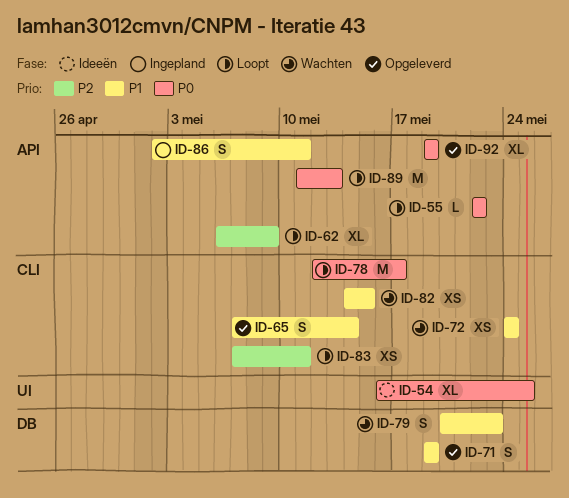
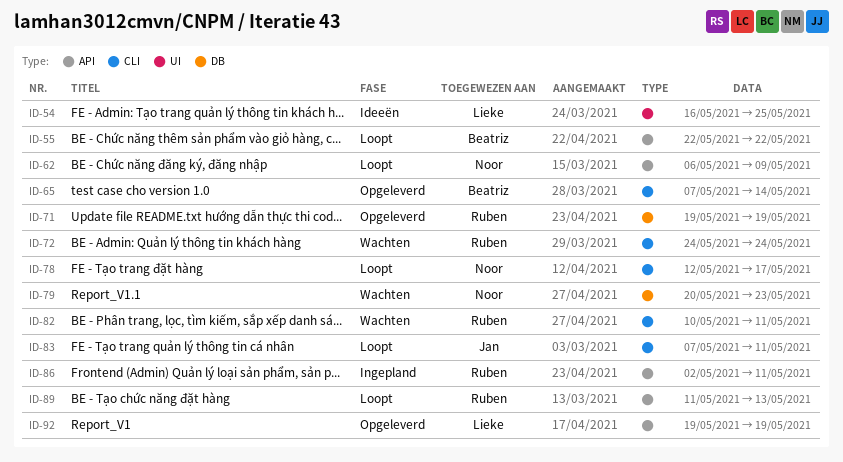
ID-82, start: May 14 -> May 10
ID-82, due: May 15 -> May 11

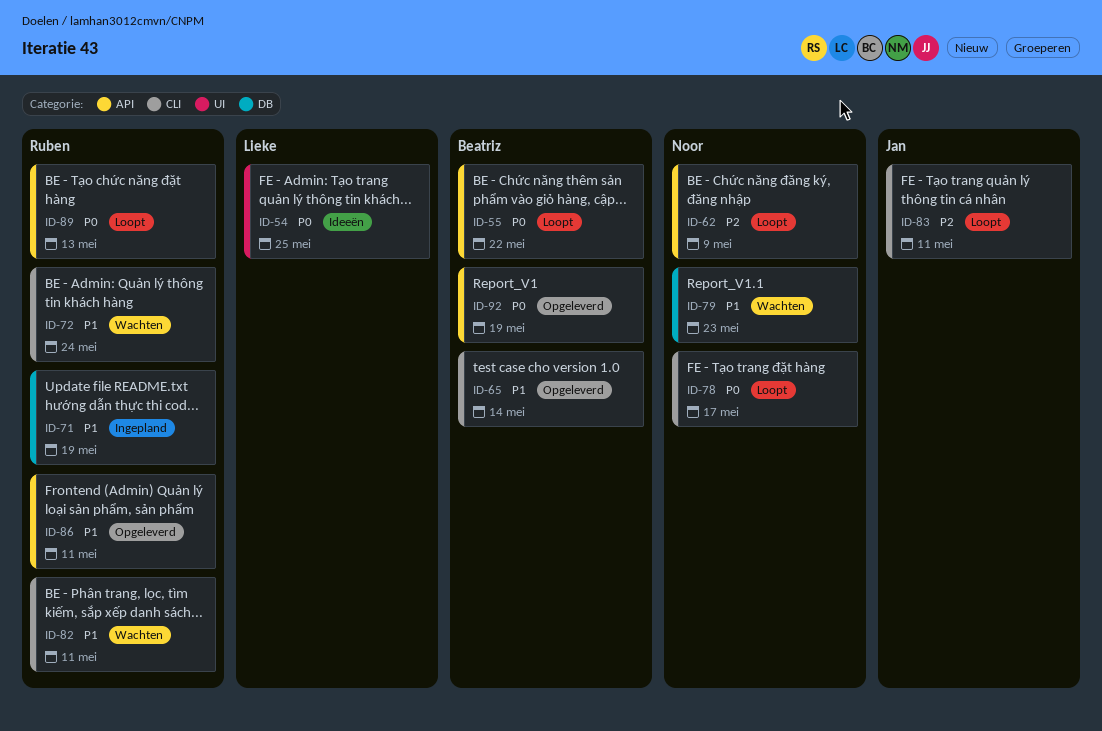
ID-71, status: Opgeleverd -> Ingepland
ID-86, status: Ingepland -> Opgeleverd
ID-92, owner: Lieke -> Beatriz

